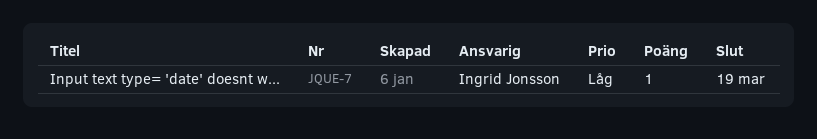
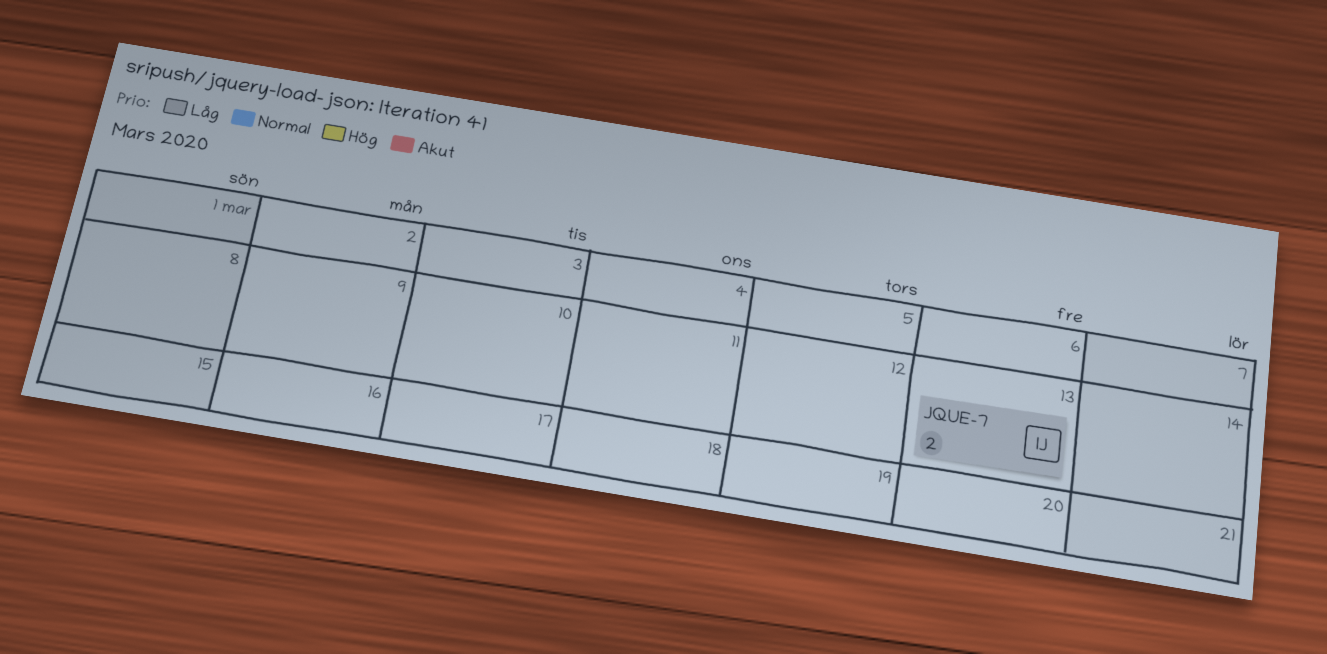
JQUE-7, estimate: 1 -> 2
JQUE-7, due: Mar 19 -> Mar 13

